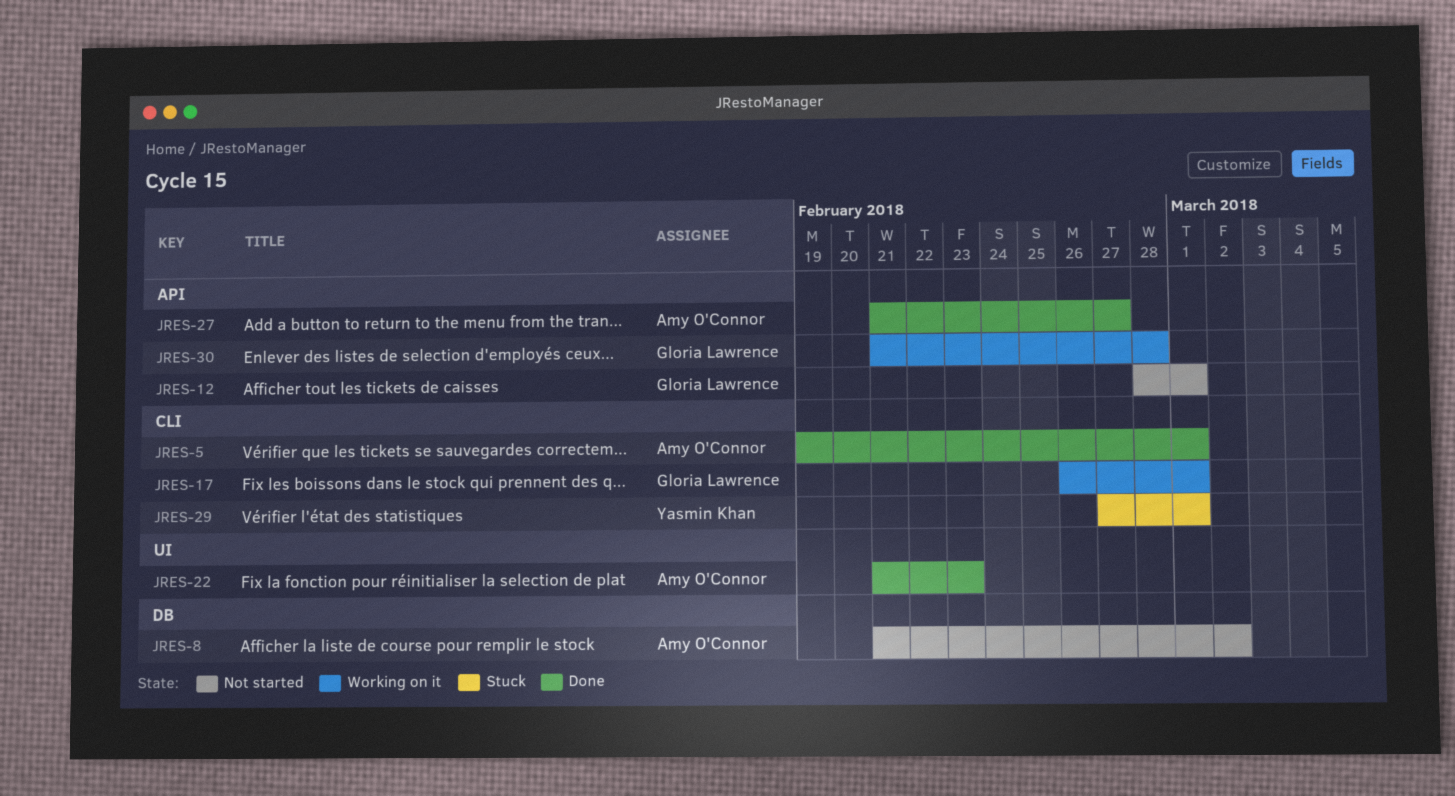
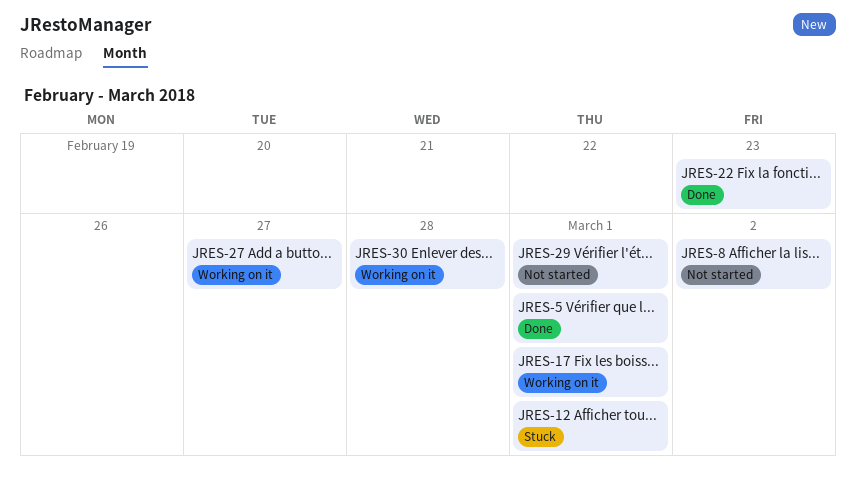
JRES-12, status: Not started -> Stuck
JRES-27, status: Done -> Working on it
JRES-29, status: Stuck -> Not started

